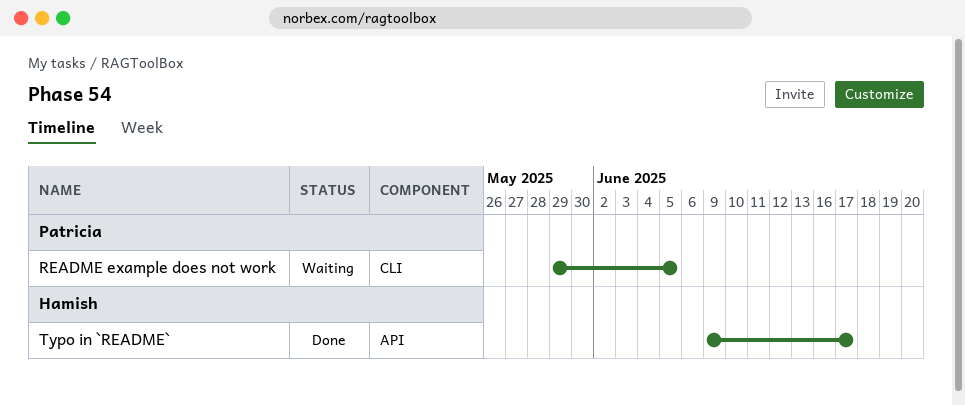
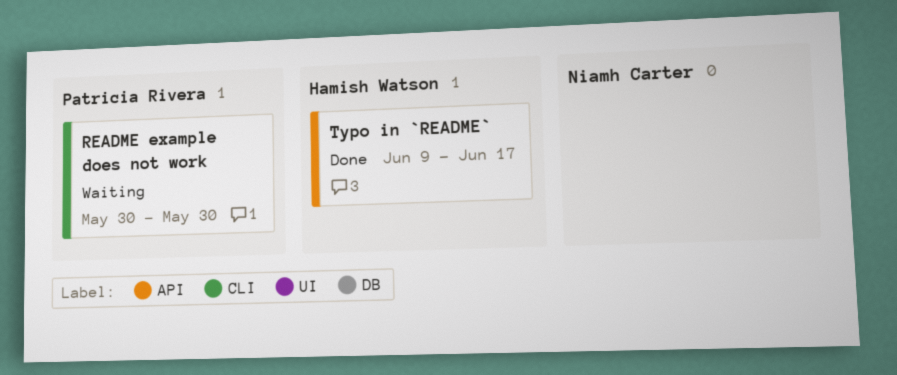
README example does not work, start: May 29 -> May 30
README example does not work, due: Jun 5 -> May 30

